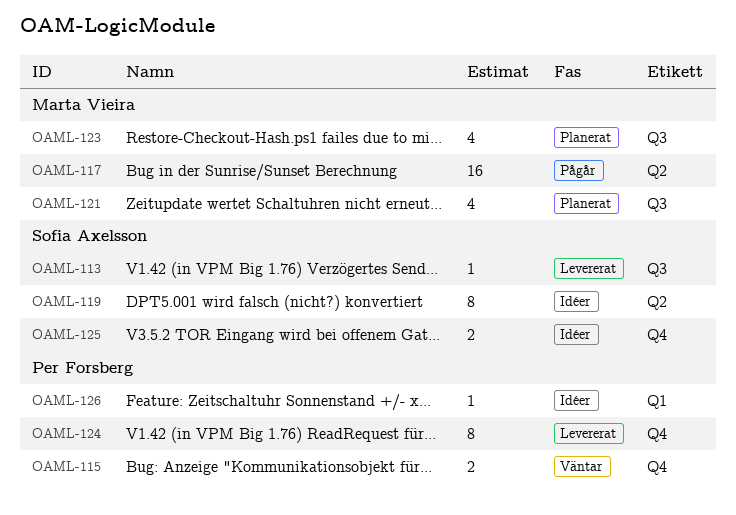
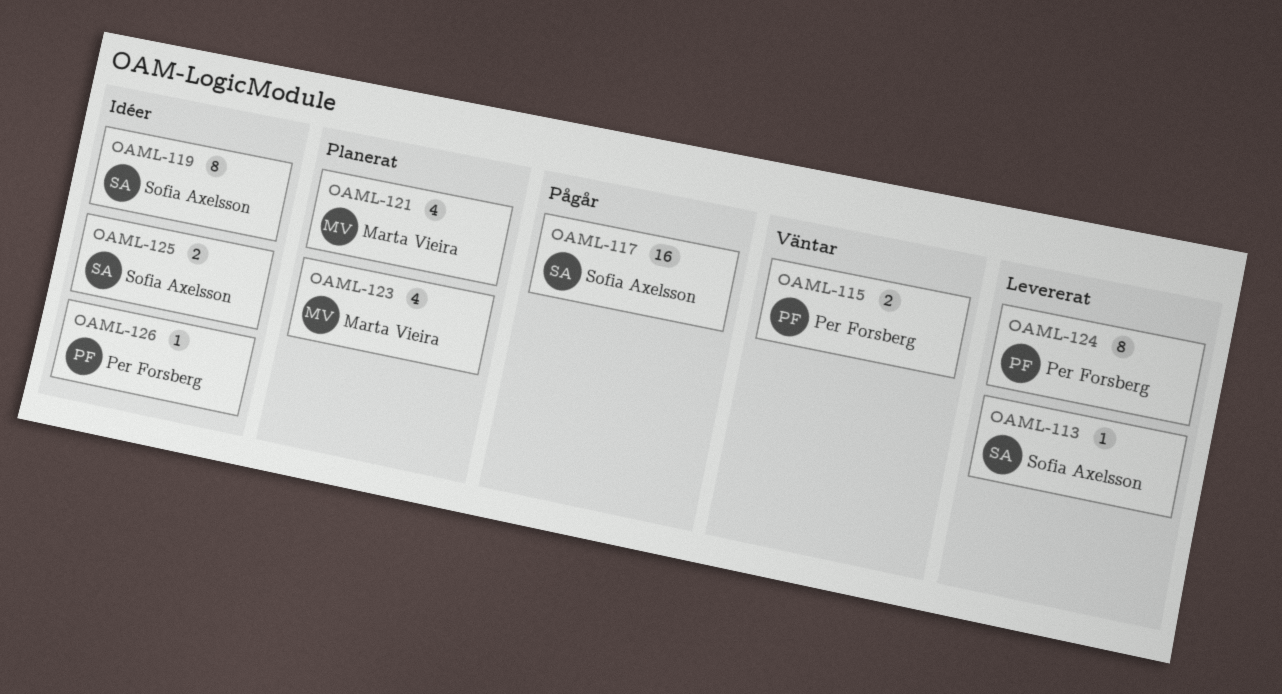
OAML-117, owner: Marta Vieira -> Sofia Axelsson

